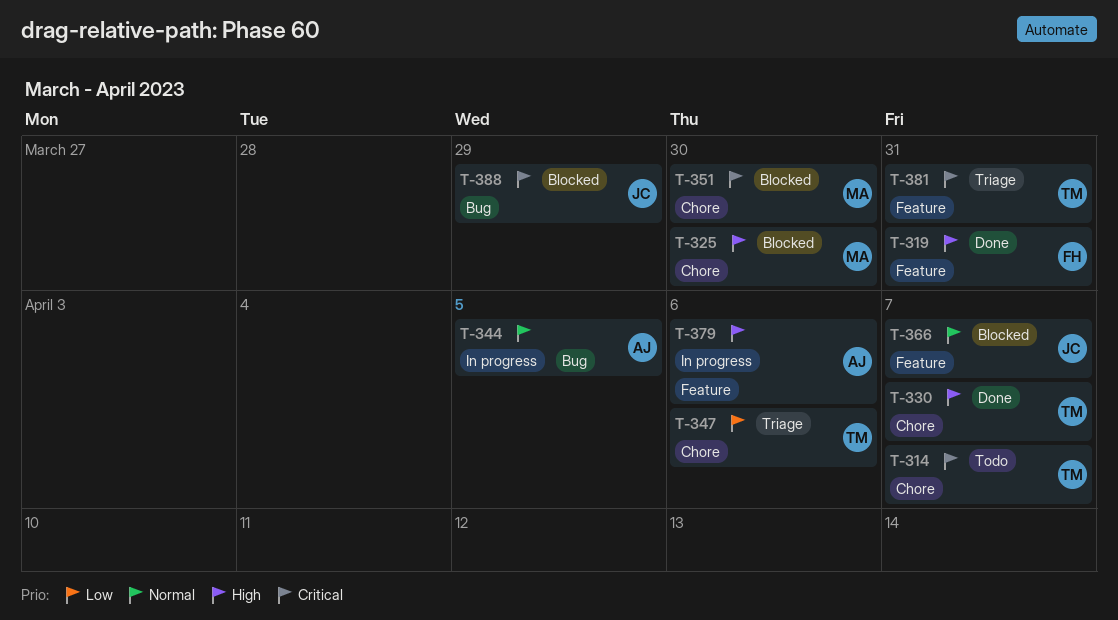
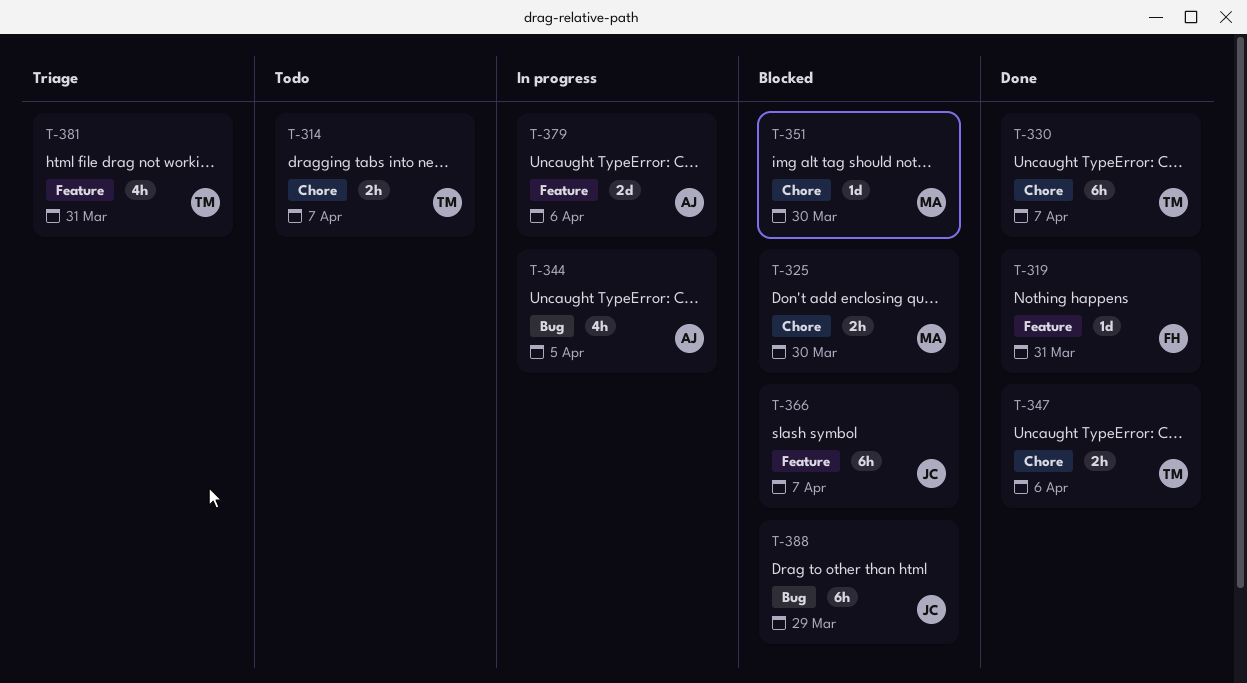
T-347, status: Triage -> Done

